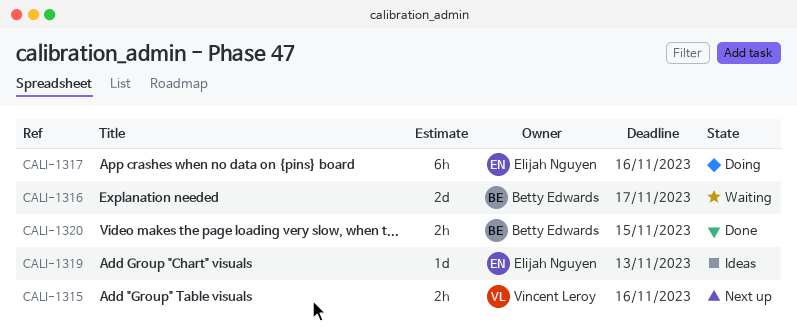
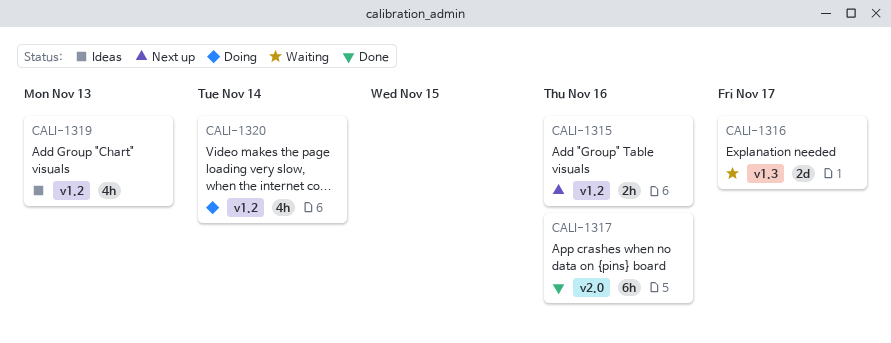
CALI-1317, status: Doing -> Done
CALI-1319, estimate: 1d -> 4h
CALI-1320, status: Done -> Doing
CALI-1320, estimate: 2h -> 4h
CALI-1320, due: Nov 15 -> Nov 14

